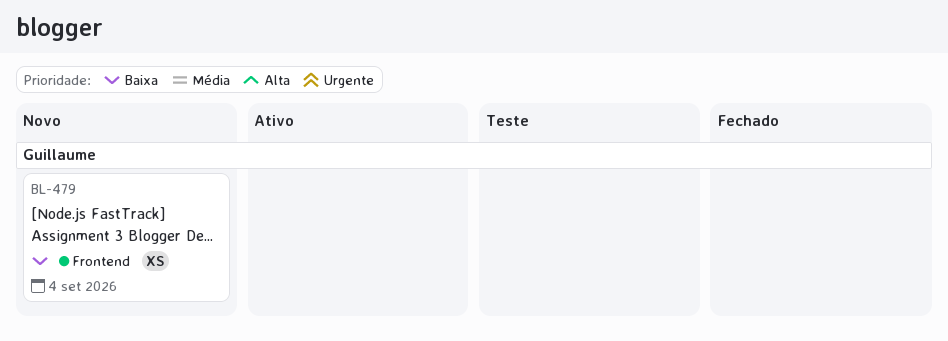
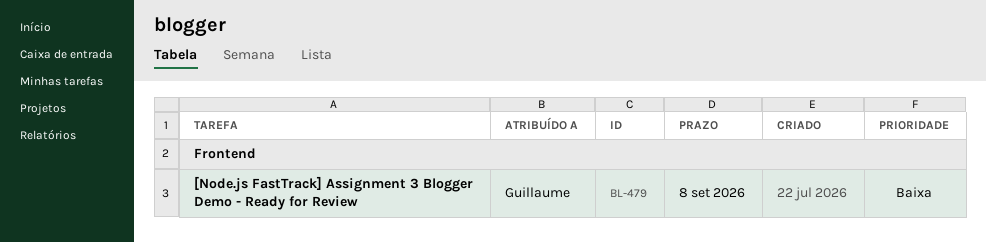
BL-479, due: Sep 4 -> Sep 8

